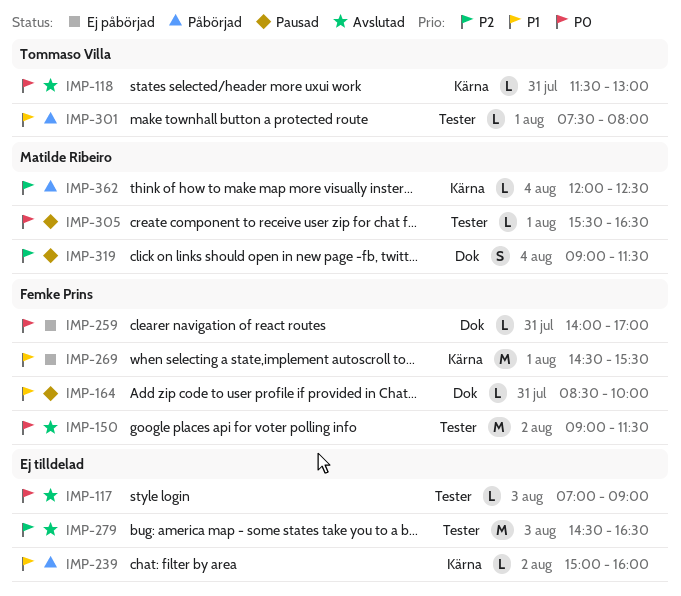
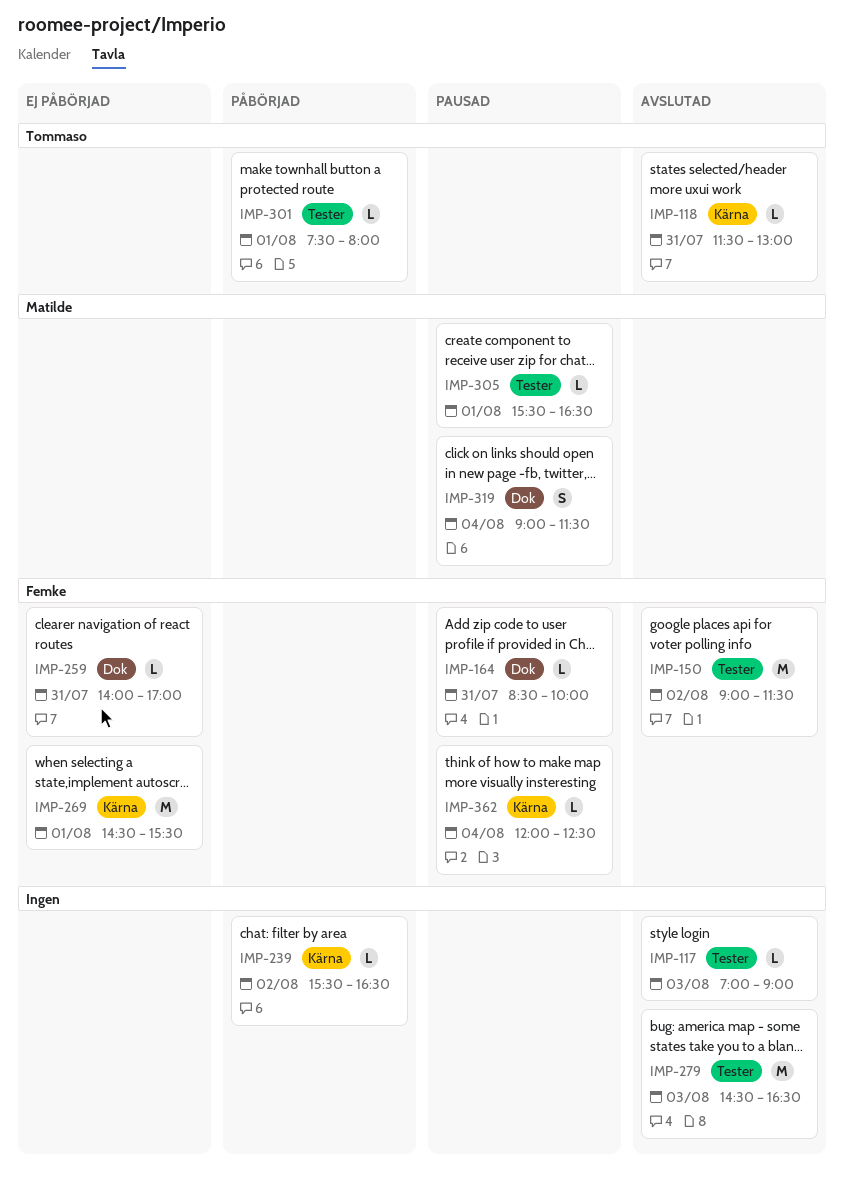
IMP-239, begins: 15:00 -> 15:30
IMP-239, ends: 16:00 -> 16:30
IMP-362, status: Påbörjad -> Pausad
IMP-362, owner: Matilde Ribeiro -> Femke Prins

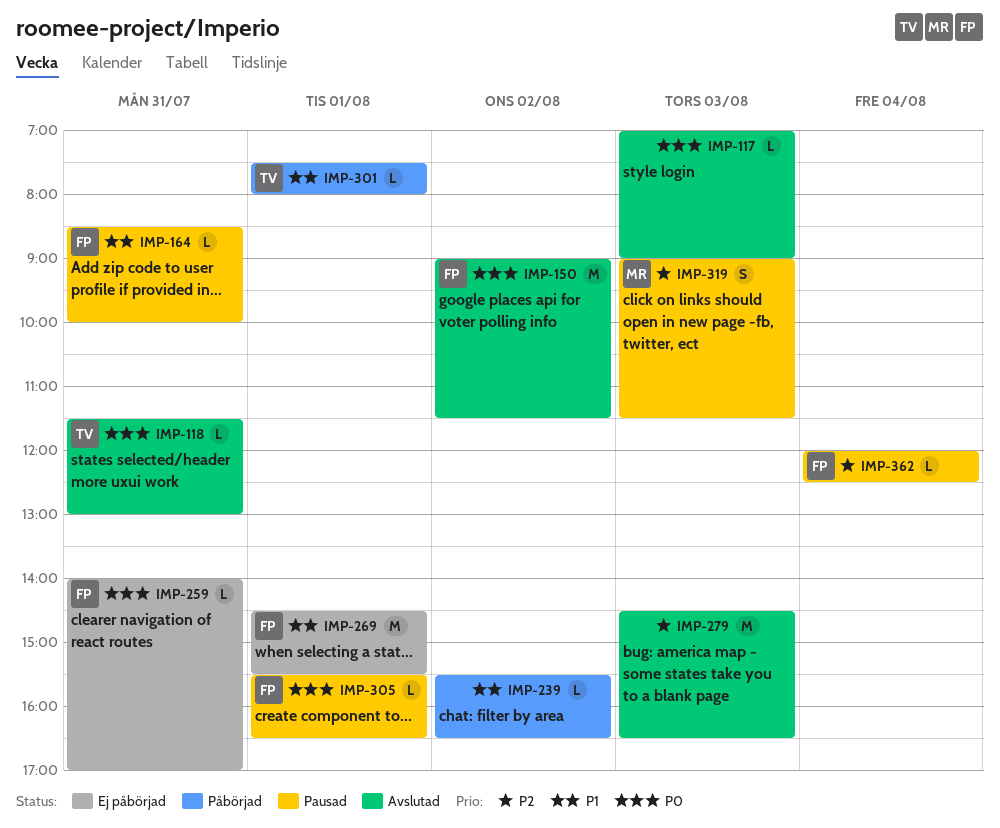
IMP-305, owner: Matilde -> Femke
IMP-319, day: Aug 4 -> Aug 3

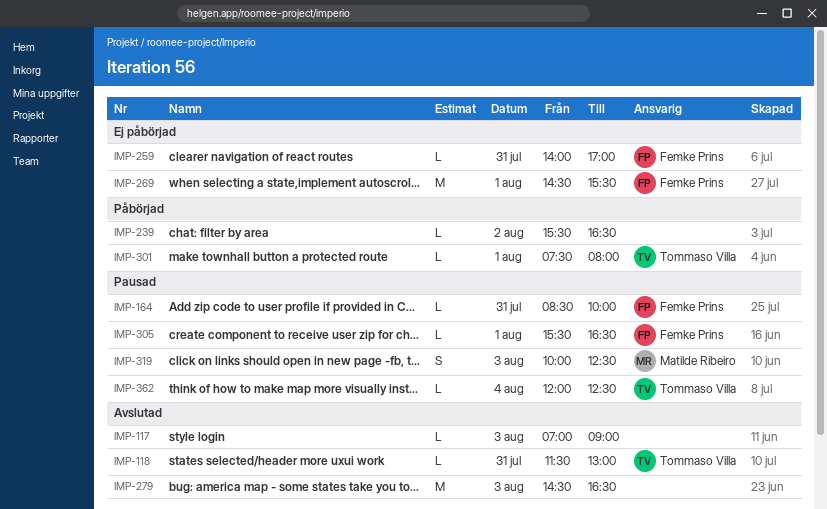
IMP-150: present -> none
IMP-319, begins: 09:00 -> 10:00
IMP-319, ends: 11:30 -> 12:30
IMP-362, owner: Femke Prins -> Tommaso Villa

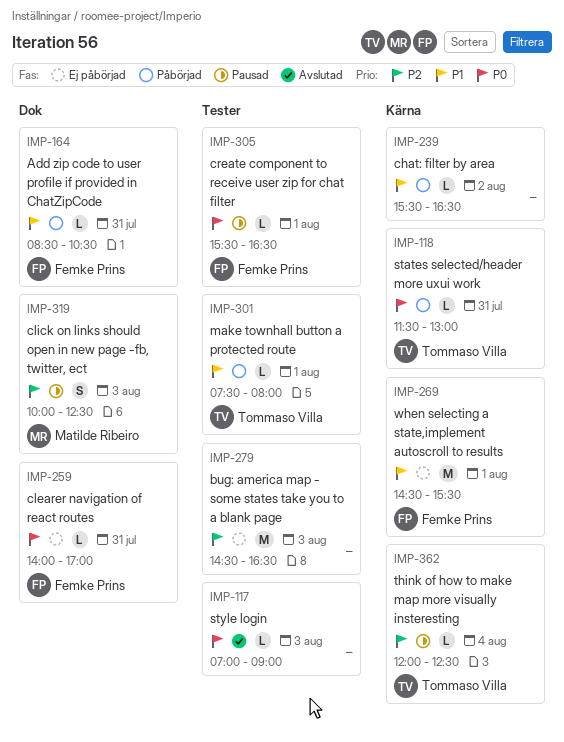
IMP-118, status: Avslutad -> Påbörjad
IMP-164, status: Pausad -> Påbörjad
IMP-164, ends: 10:00 -> 10:30
IMP-279, status: Avslutad -> Ej påbörjad

